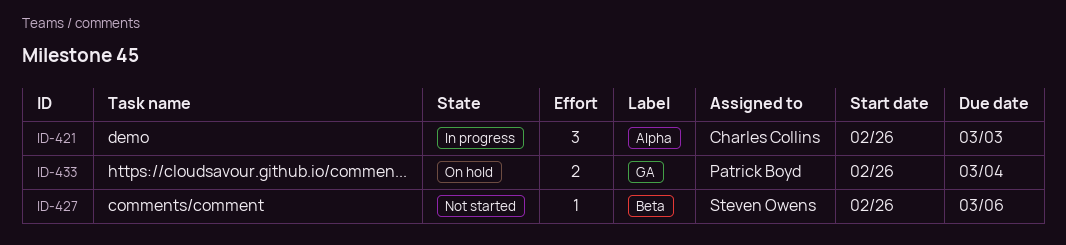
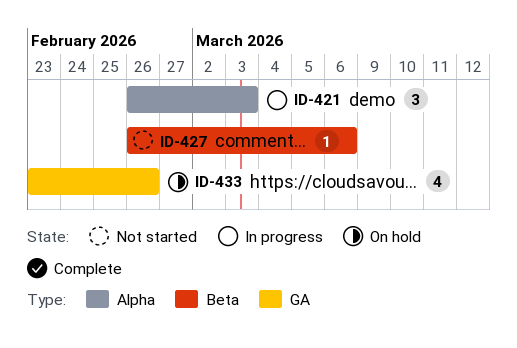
ID-433, estimate: 2 -> 4
ID-433, start: Feb 26 -> Feb 23
ID-433, due: Mar 4 -> Feb 26

